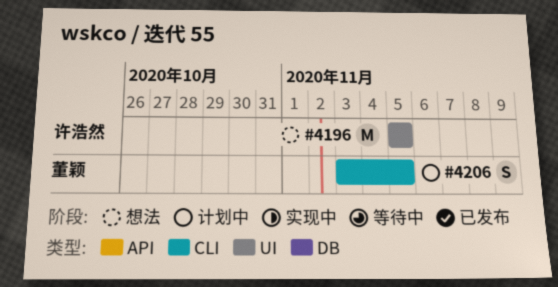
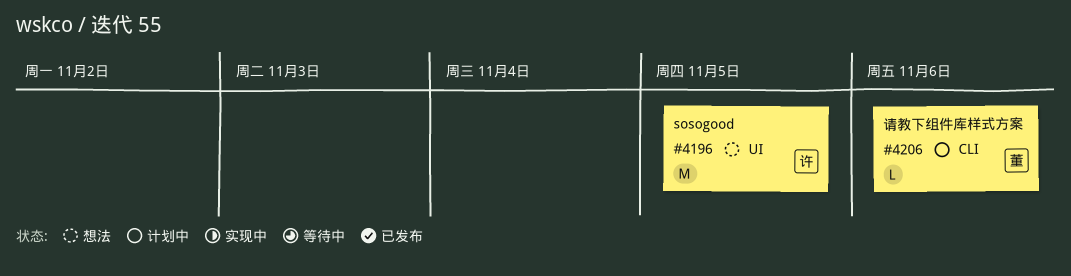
#4206, estimate: S -> L
#4206, due: Nov 5 -> Nov 6

